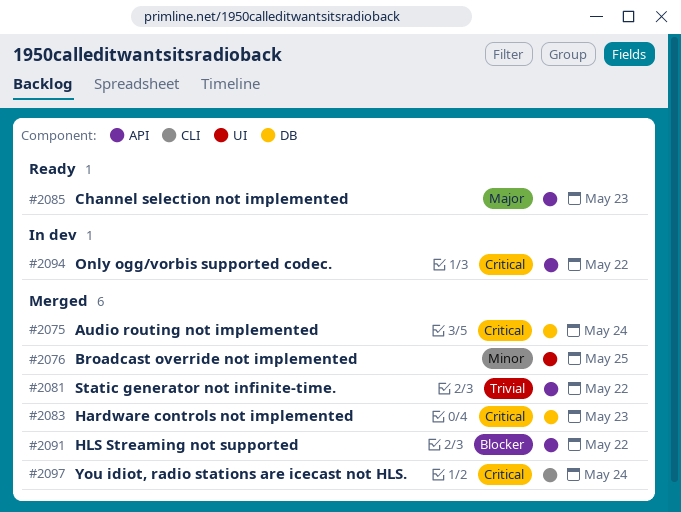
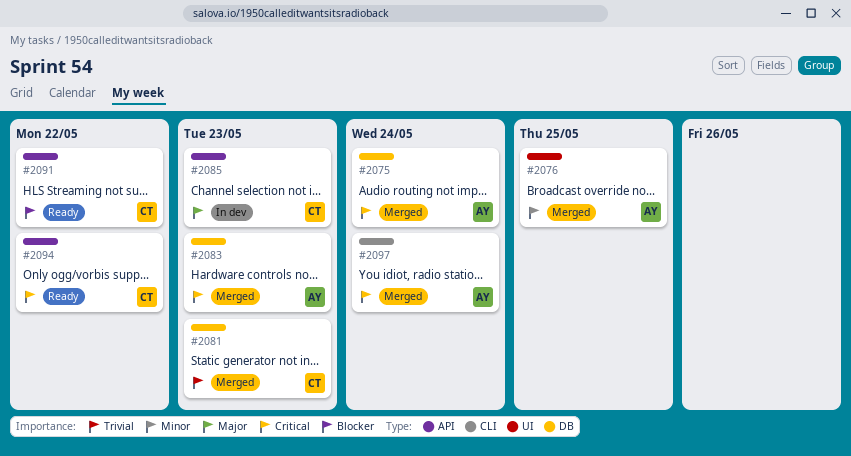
#2081, label: API -> DB
#2081, due: May 22 -> May 23
#2085, status: Ready -> In dev
#2091, status: Merged -> Ready
#2094, status: In dev -> Ready

